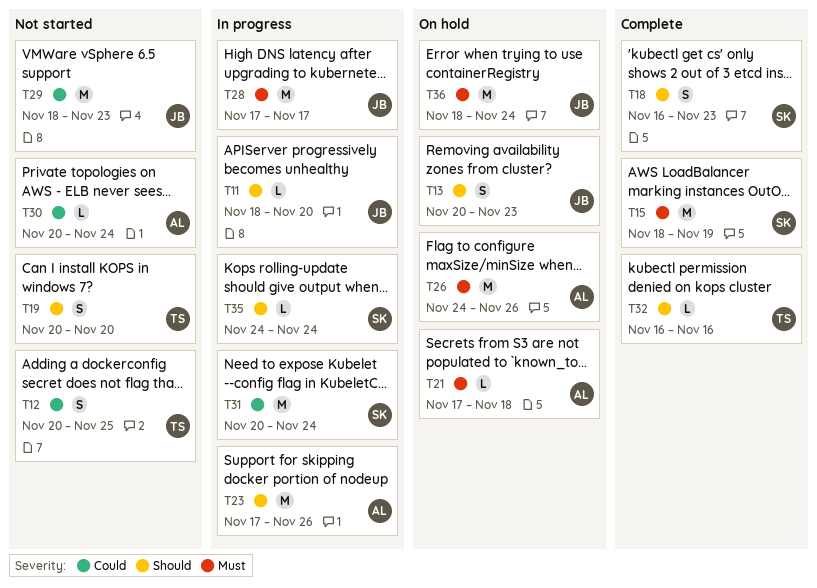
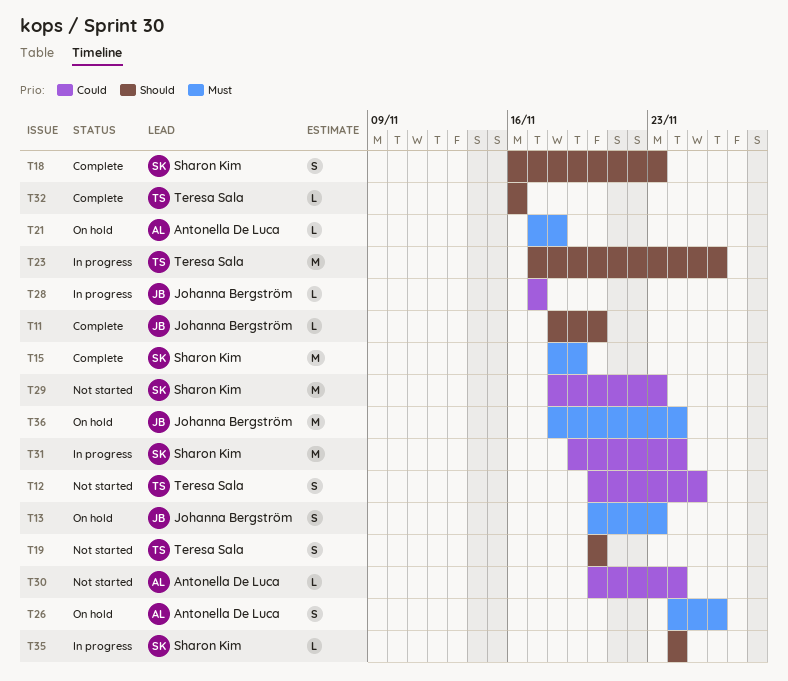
T11, status: In progress -> Complete
T13, priority: Should -> Must
T23, owner: Antonella De Luca -> Teresa Sala
T26, estimate: M -> S
T28, priority: Must -> Could
T28, estimate: M -> L
T29, owner: Johanna Bergström -> Sharon Kim
T31, start: Nov 20 -> Nov 19

